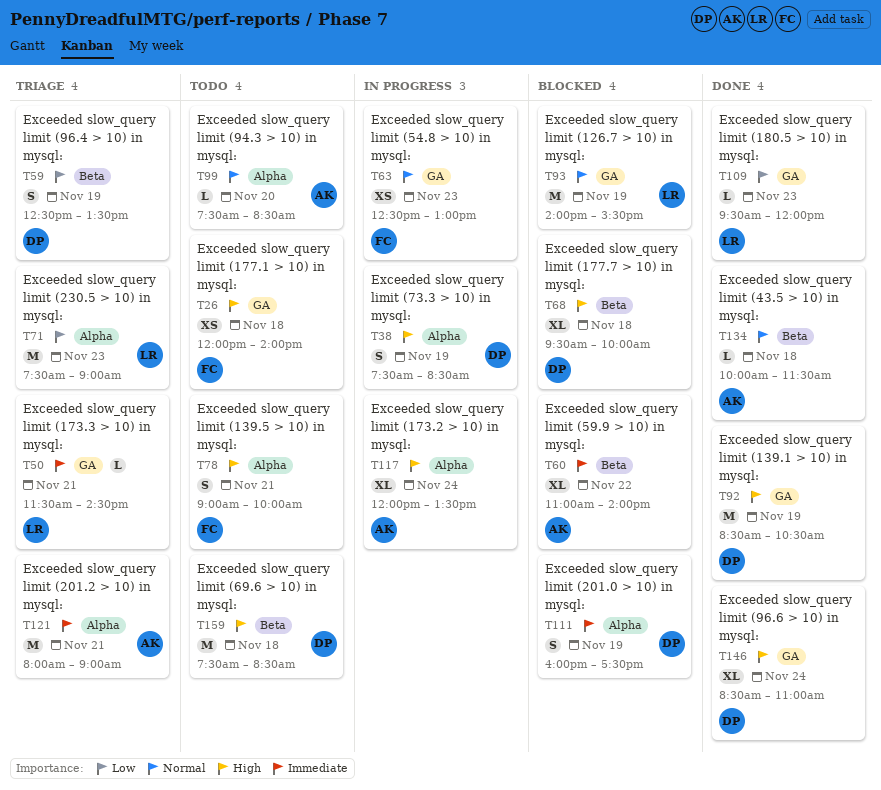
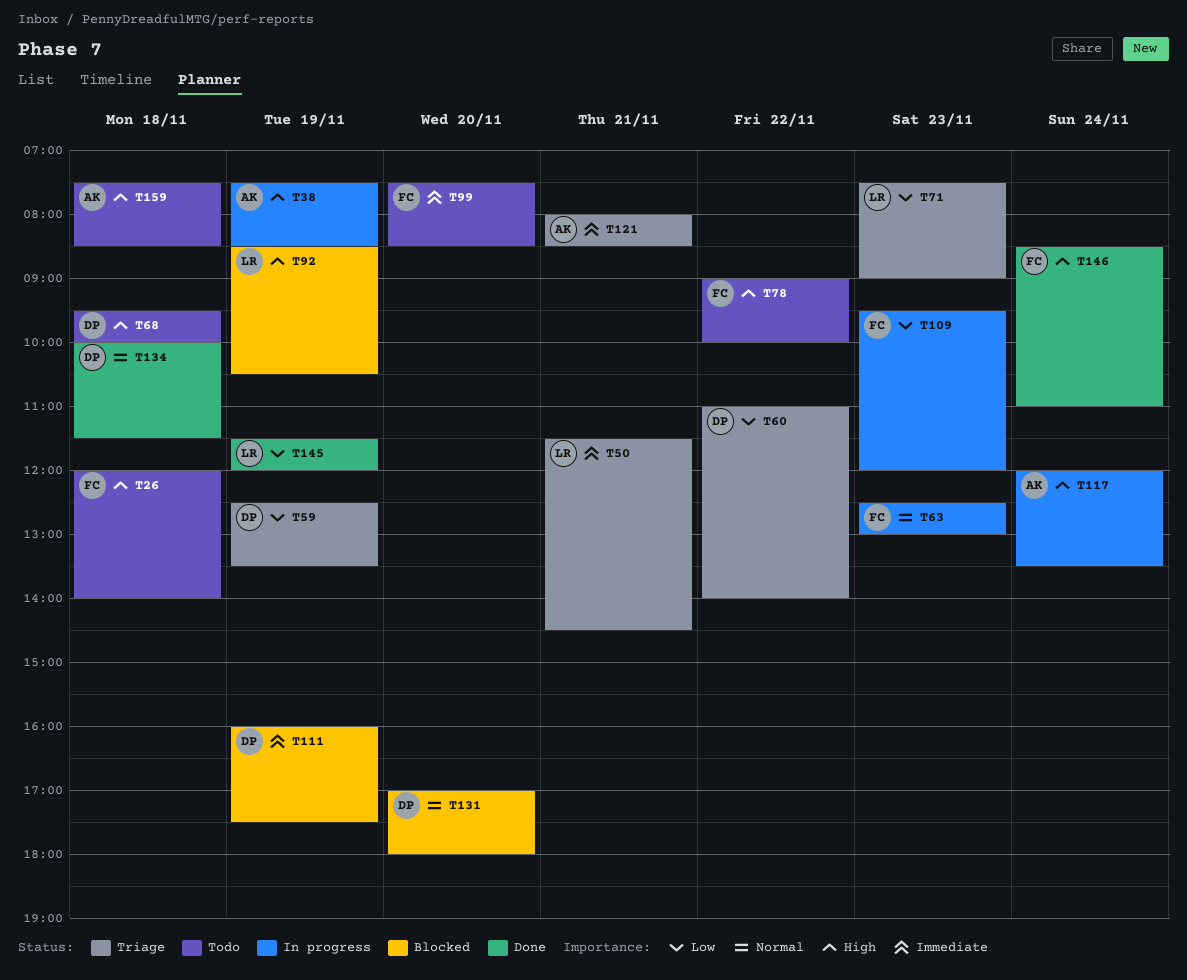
T38, owner: DP -> AK
T60, status: Blocked -> Triage
T60, owner: AK -> DP
T60, priority: Immediate -> Low
T68, status: Blocked -> Todo
T78, day: Nov 21 -> Nov 22
T92, status: Done -> Blocked
T92, owner: DP -> LR
T93: present -> none
T99, owner: AK -> FC
T99, priority: Normal -> Immediate
T109, status: Done -> In progress
T109, owner: LR -> FC
T121, ends: 09:00 -> 08:30
T131: none -> present
T134, owner: AK -> DP
T145: none -> present
T146, owner: DP -> FC
T159, owner: DP -> AK

